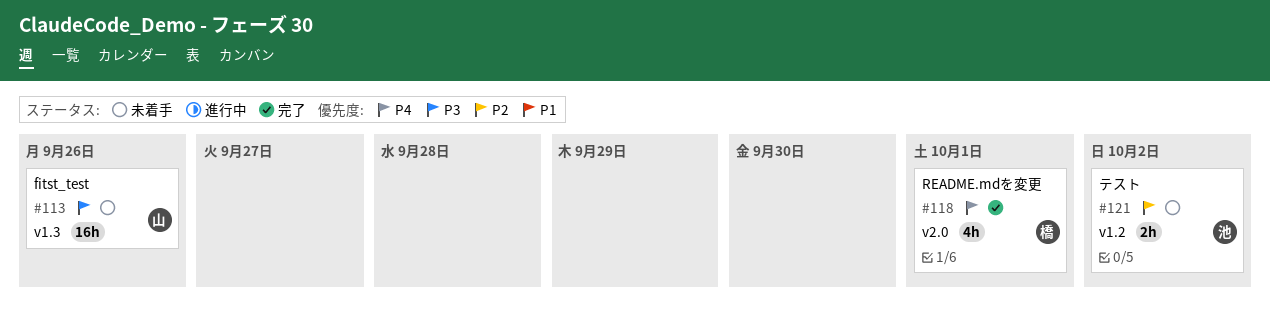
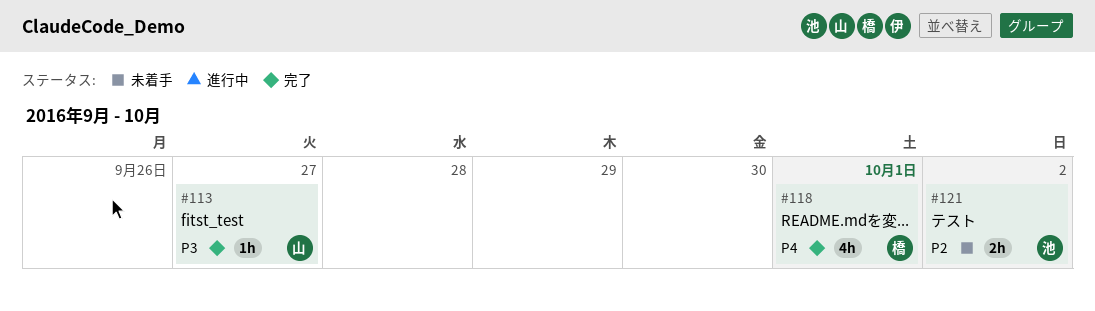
#113, status: 未着手 -> 完了
#113, estimate: 16h -> 1h
#113, due: Sep 26 -> Sep 27

